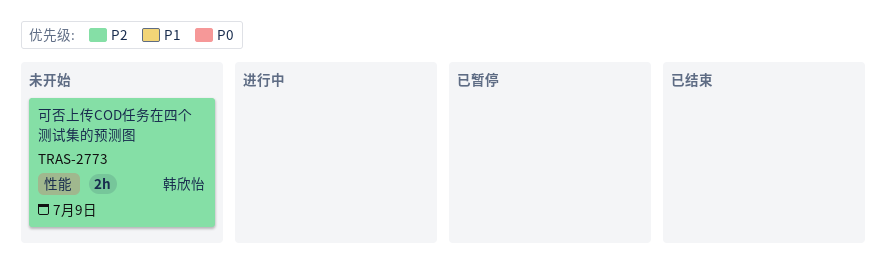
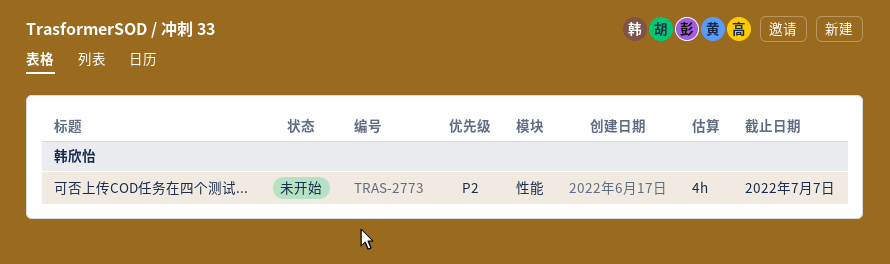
TRAS-2773, estimate: 2h -> 4h
TRAS-2773, due: Jul 9 -> Jul 7

